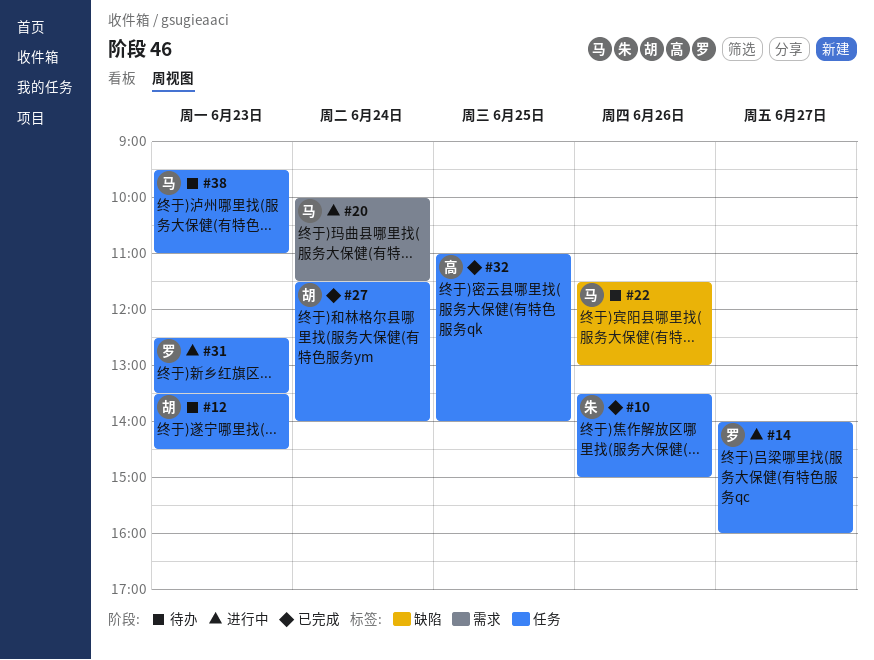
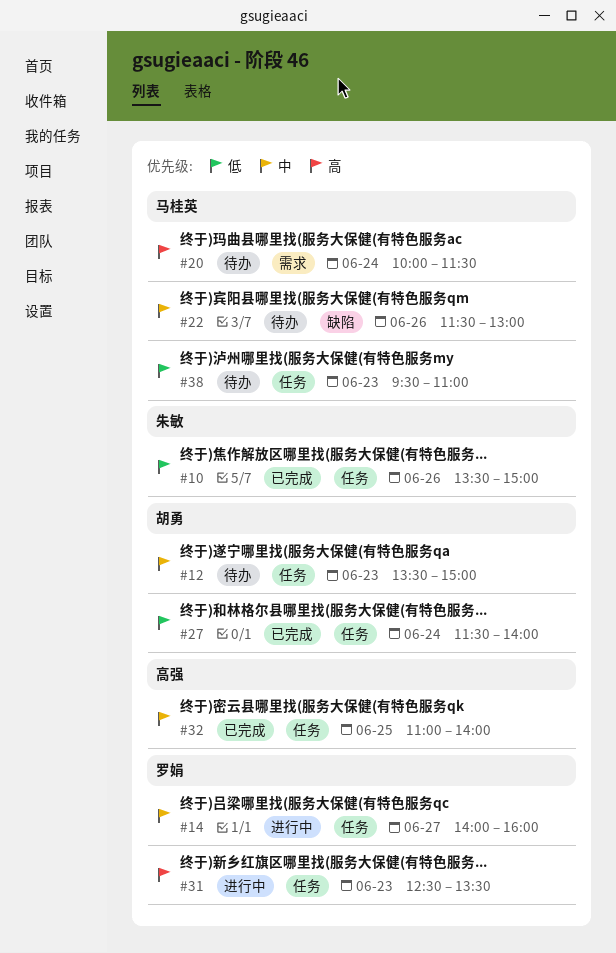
#12, ends: 14:30 -> 15:00
#20, status: 进行中 -> 待办

